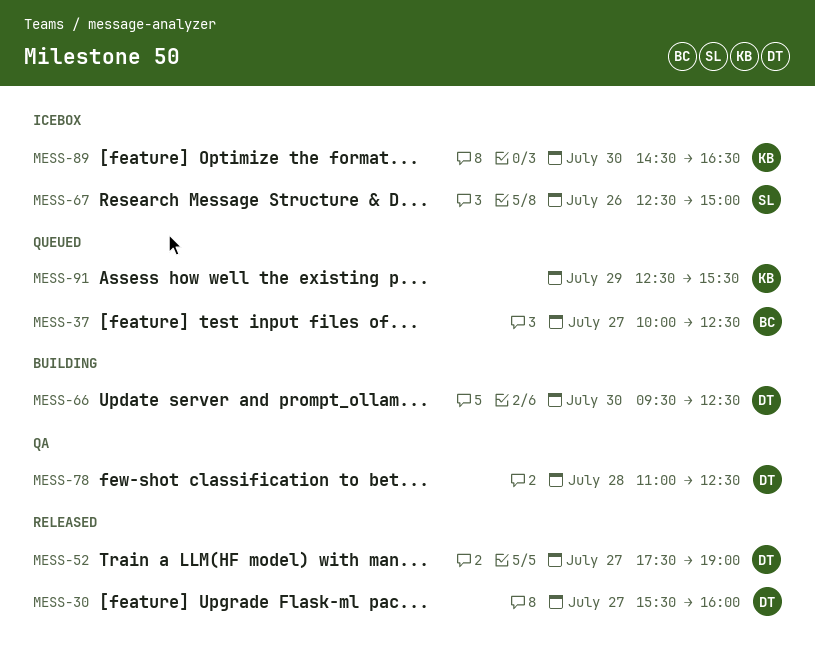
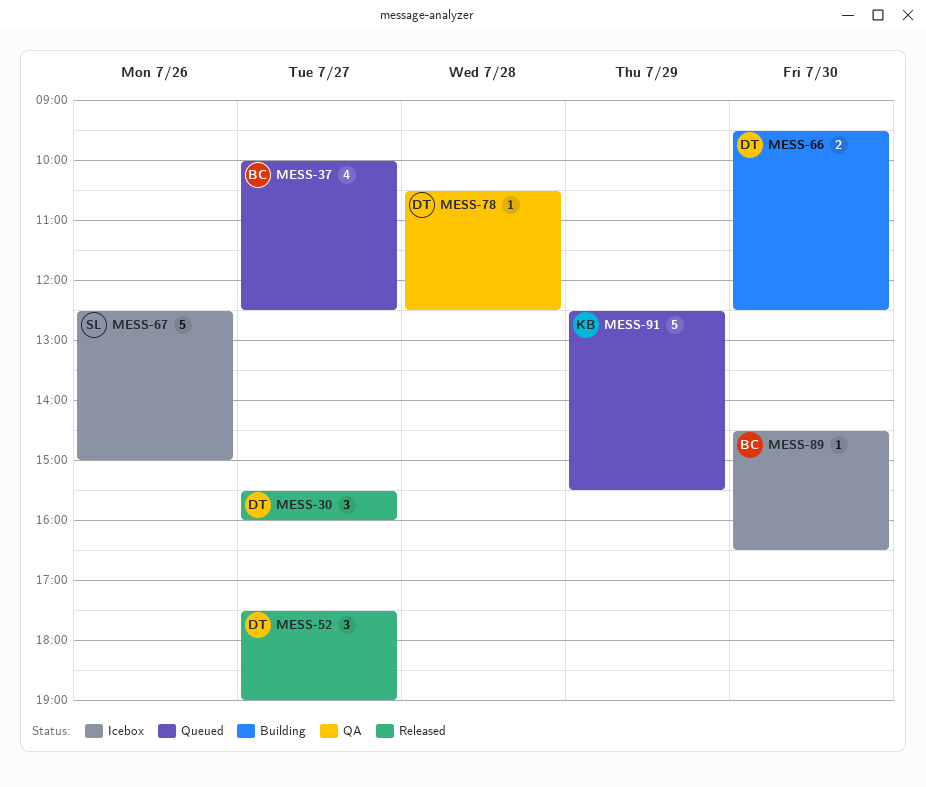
MESS-78, begins: 11:00 -> 10:30
MESS-89, owner: KB -> BC

